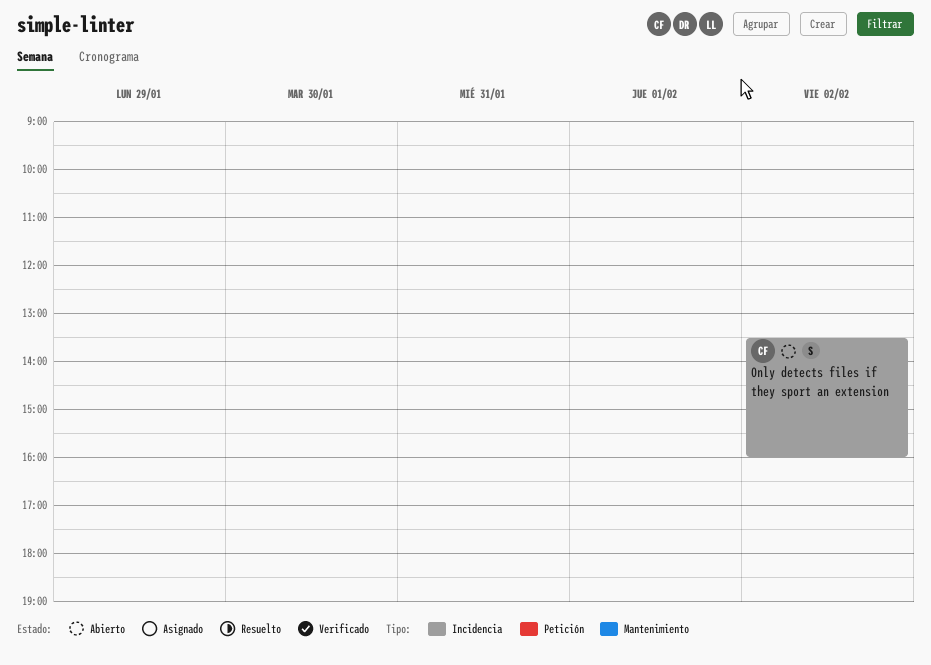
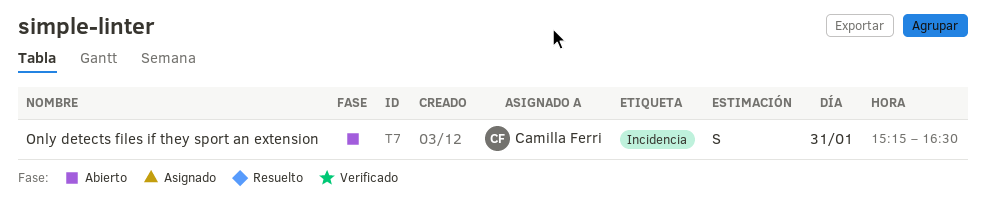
Only detects files if they sport an extension, day: Feb 2 -> Jan 31
Only detects files if they sport an extension, begins: 13:30 -> 15:15
Only detects files if they sport an extension, ends: 16:00 -> 16:30

